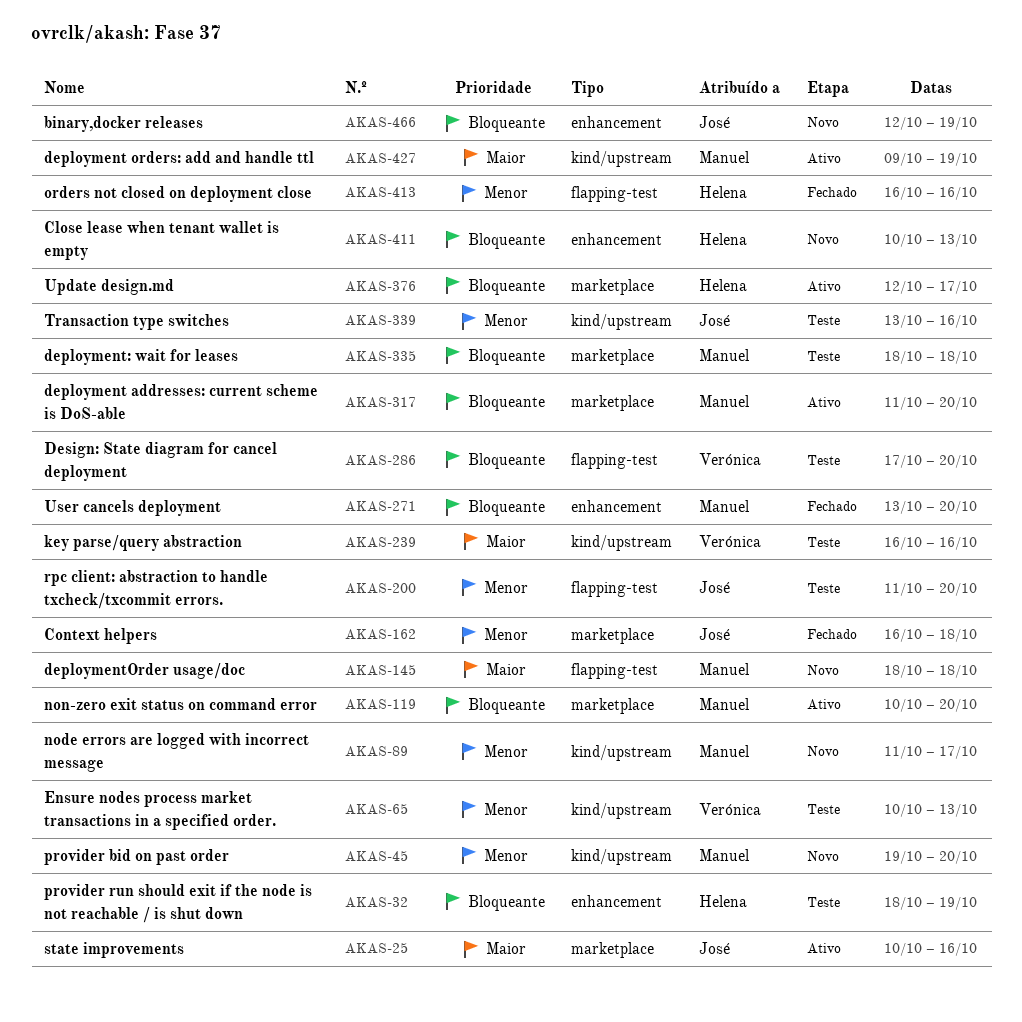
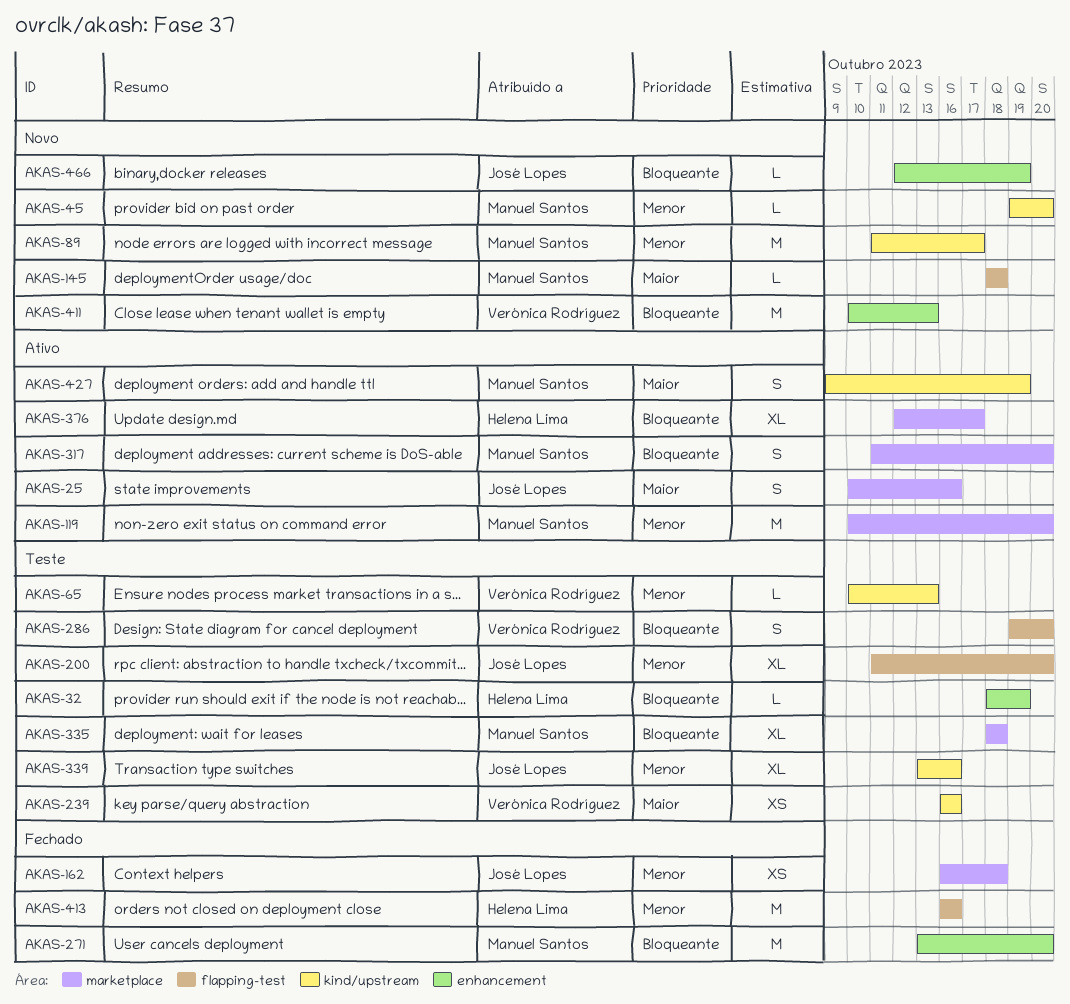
AKAS-119, priority: Bloqueante -> Menor
AKAS-286, start: Oct 17 -> Oct 19
AKAS-411, owner: Helena Lima -> Verónica Rodríguez

